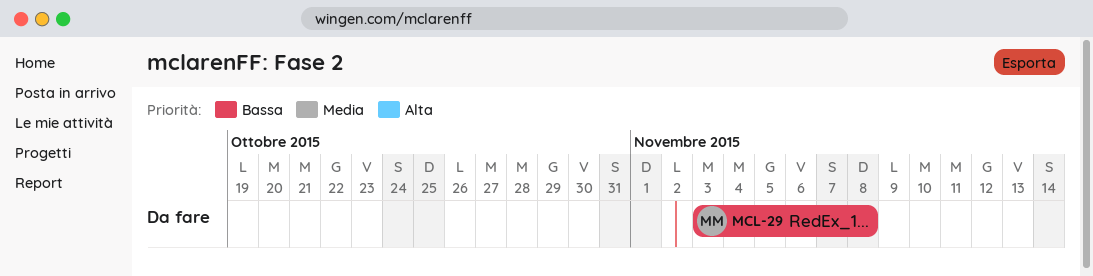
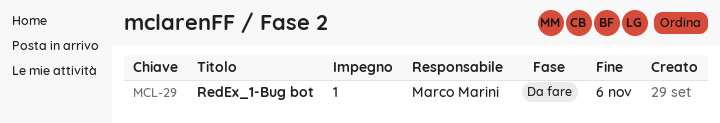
MCL-29, due: Nov 8 -> Nov 6

